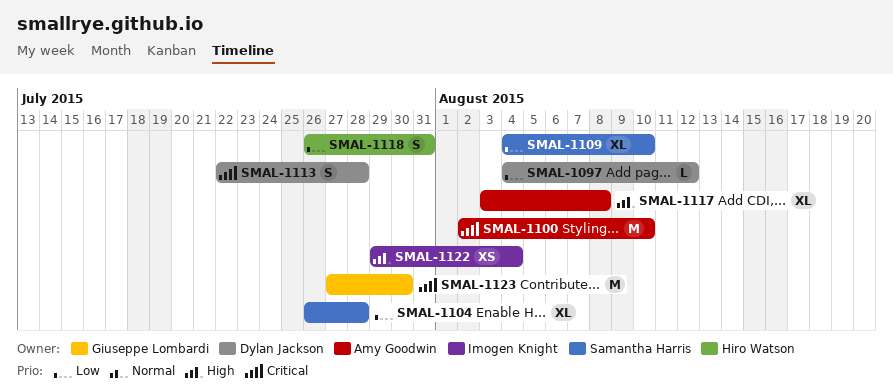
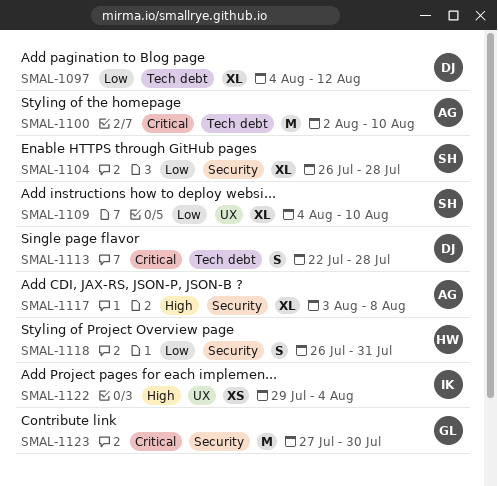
SMAL-1097, estimate: L -> XL

